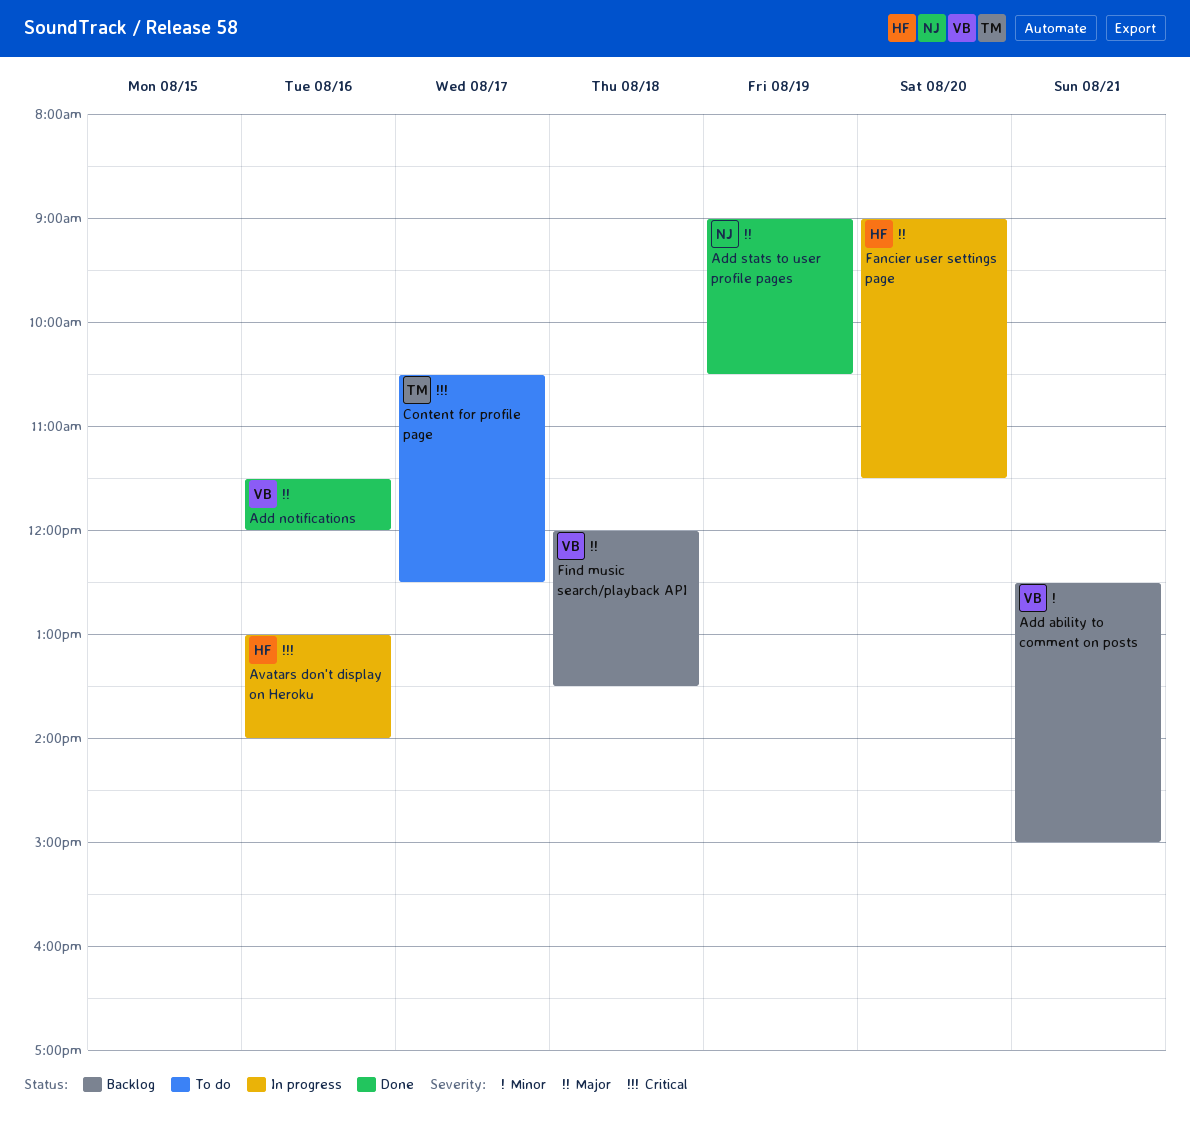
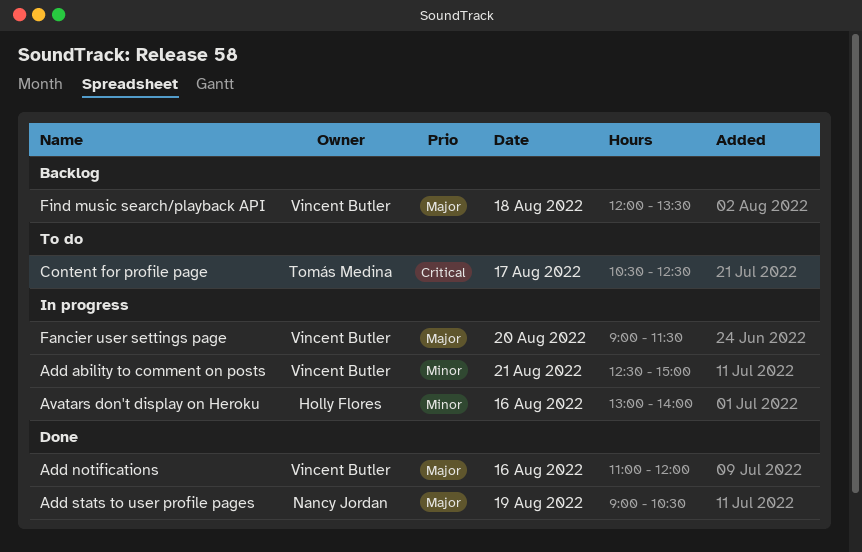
Add ability to comment on posts, status: Backlog -> In progress
Add notifications, begins: 11:30 -> 11:00
Avatars don't display on Heroku, priority: Critical -> Minor
Fancier user settings page, owner: Holly Flores -> Vincent Butler

